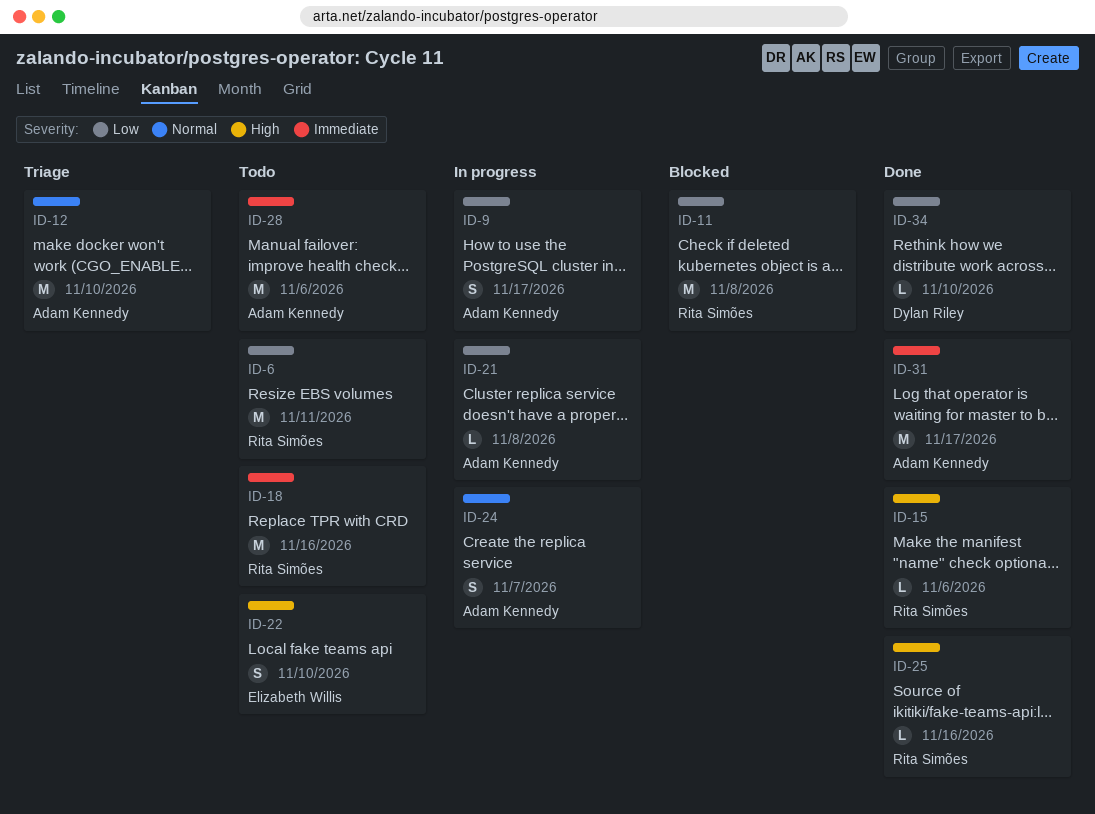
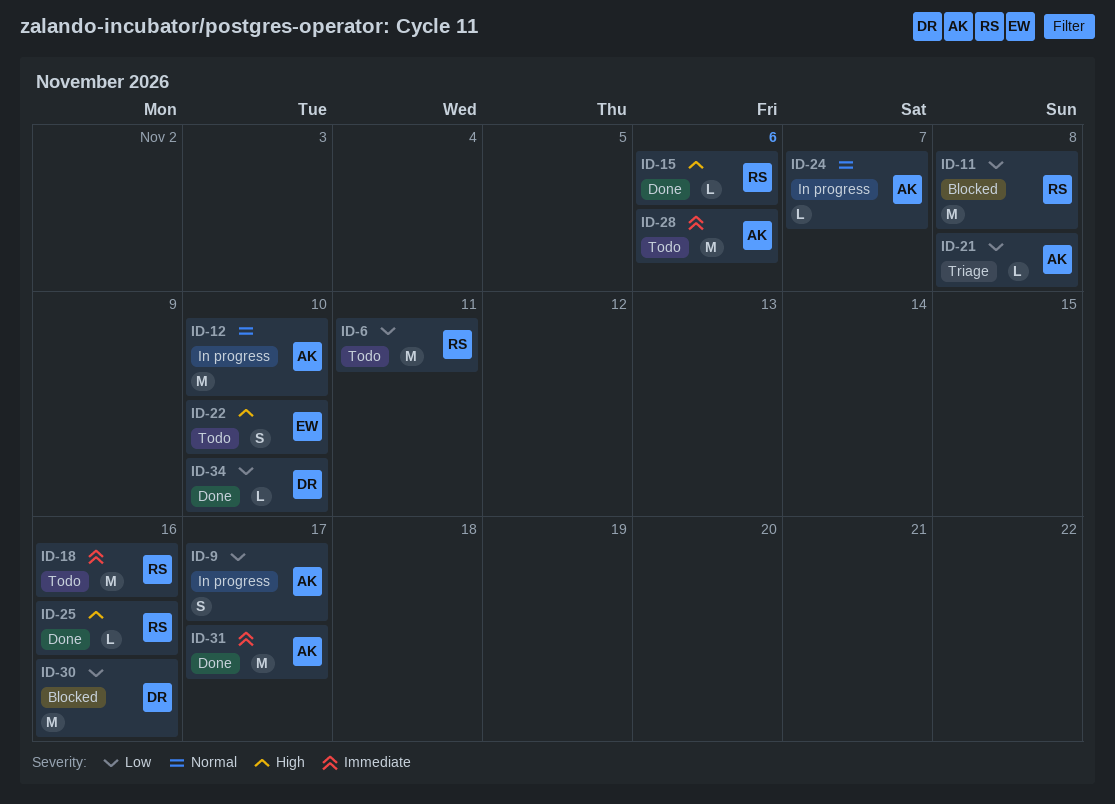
ID-12, status: Triage -> In progress
ID-21, status: In progress -> Triage
ID-24, estimate: S -> L
ID-30: none -> present

